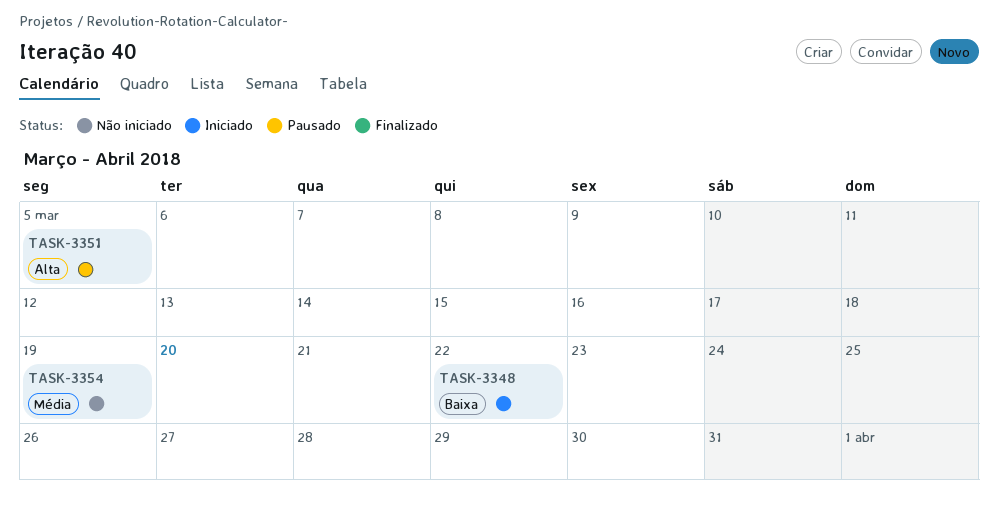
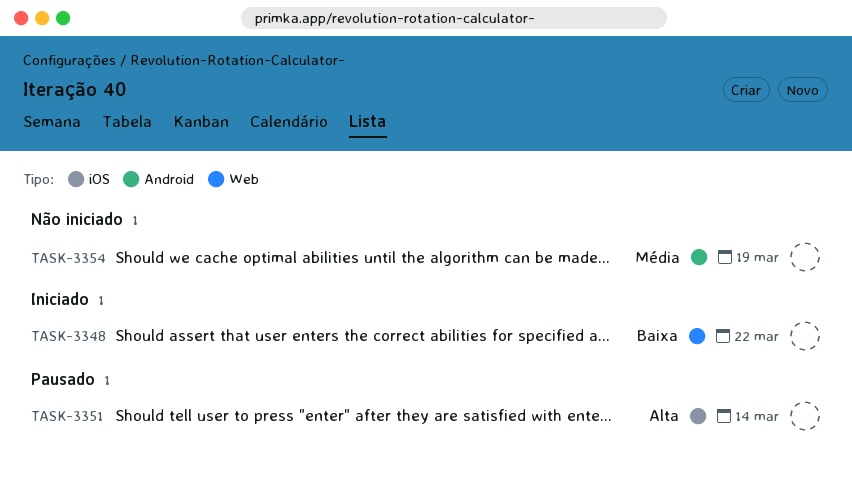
TASK-3351, due: Mar 5 -> Mar 14

